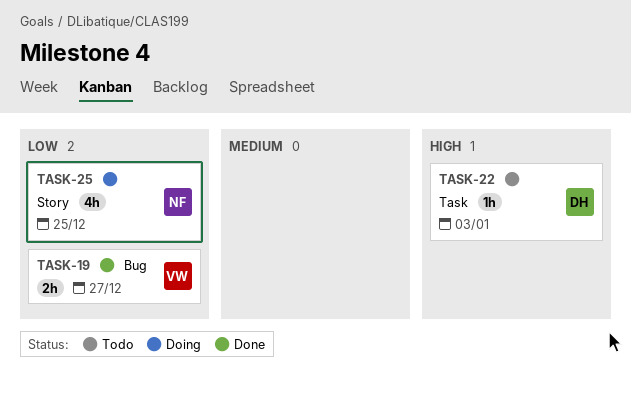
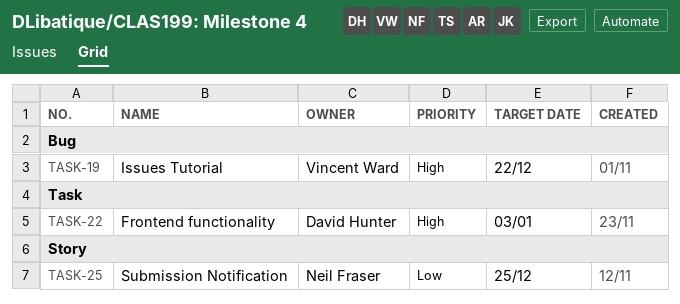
TASK-19, priority: Low -> High
TASK-19, due: Dec 27 -> Dec 22

